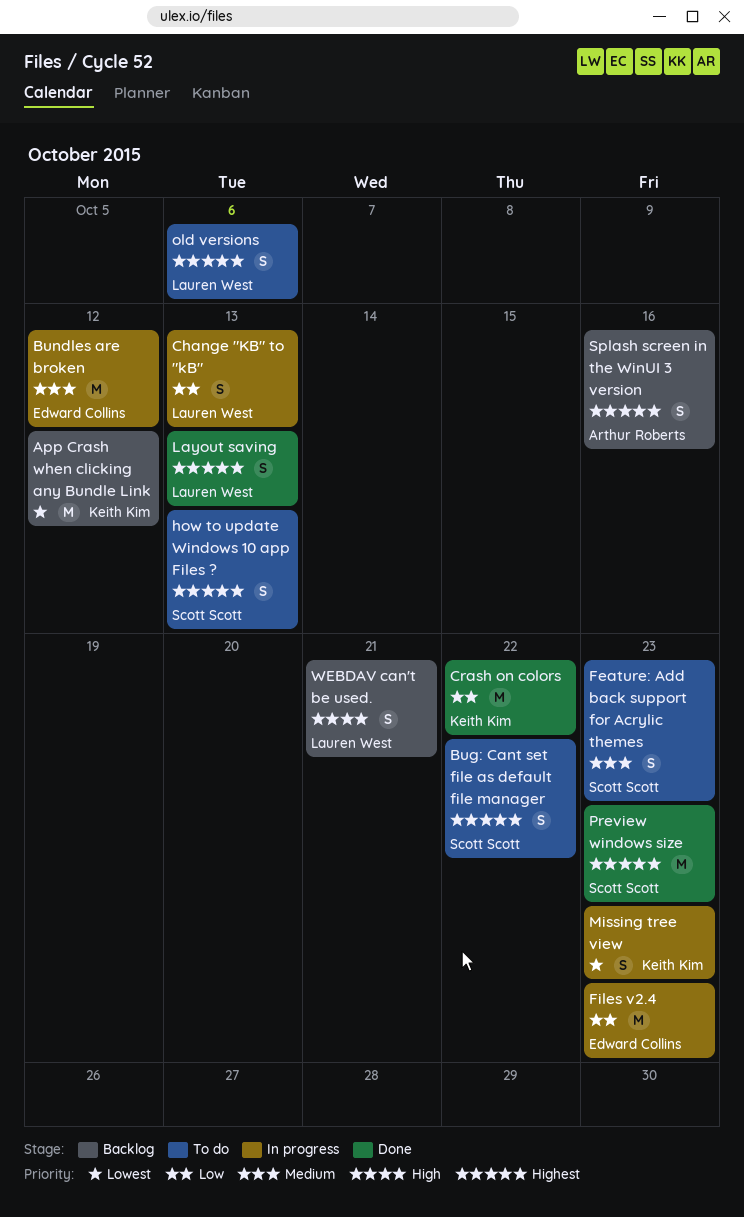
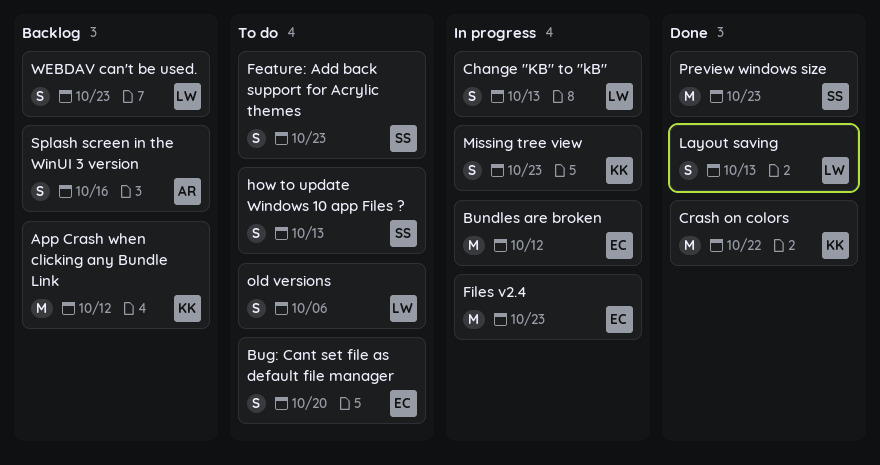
Bug: Cant set file as default file manager, owner: Scott Scott -> Edward Collins
Bug: Cant set file as default file manager, due: Oct 22 -> Oct 20
WEBDAV can't be used., due: Oct 21 -> Oct 23

